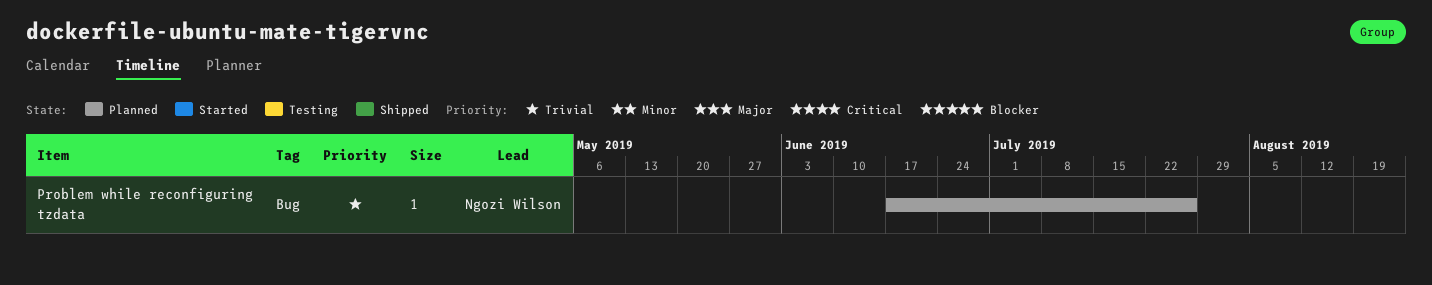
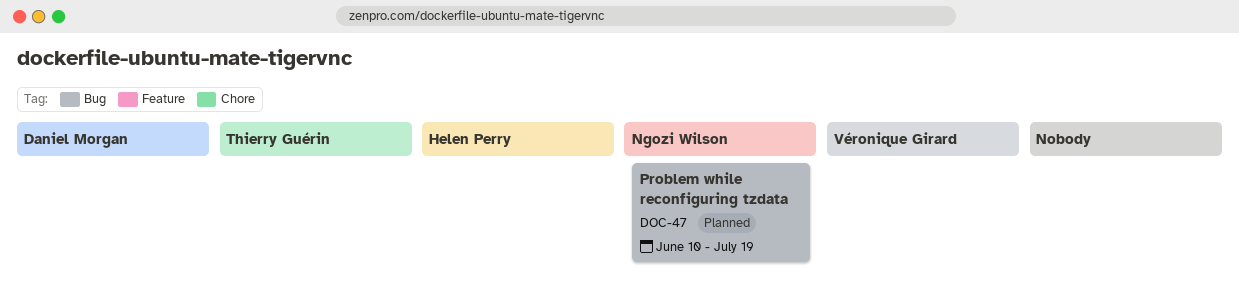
Problem while reconfiguring tzdata, start: Jun 17 -> Jun 10
Problem while reconfiguring tzdata, due: Jul 26 -> Jul 19

